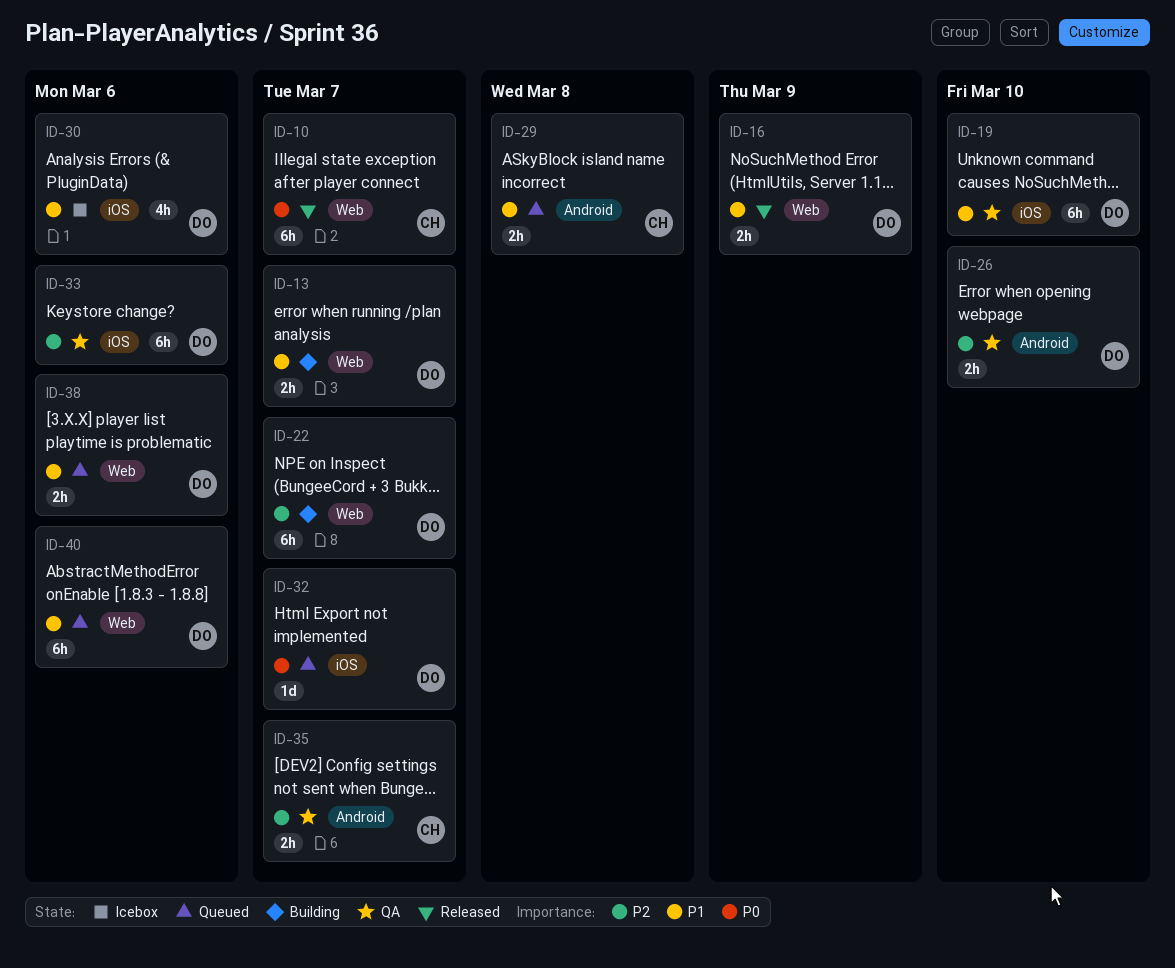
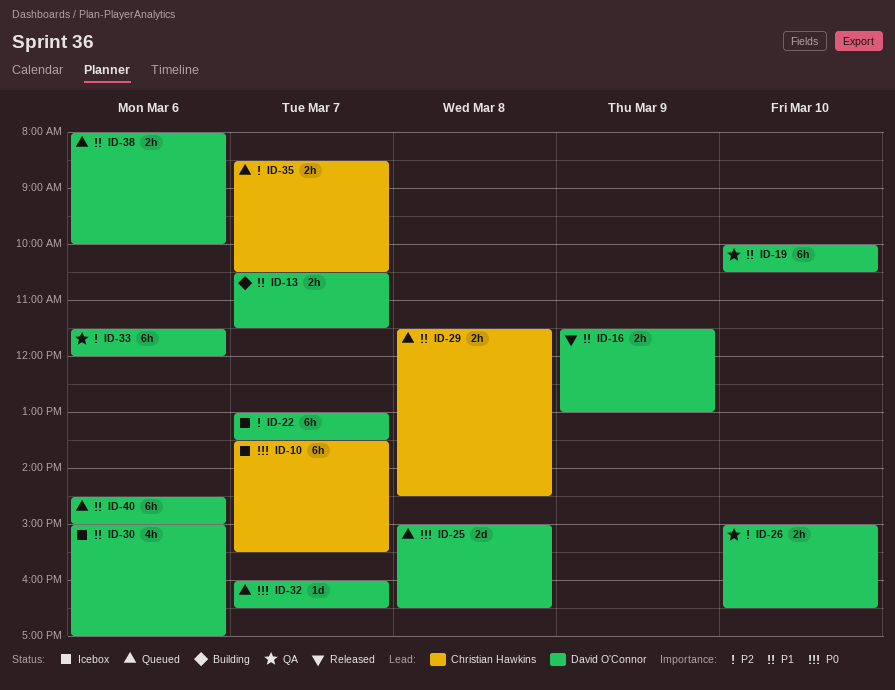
ID-10, status: Released -> Icebox
ID-22, status: Building -> Icebox
ID-25: none -> present
ID-35, status: QA -> Queued

